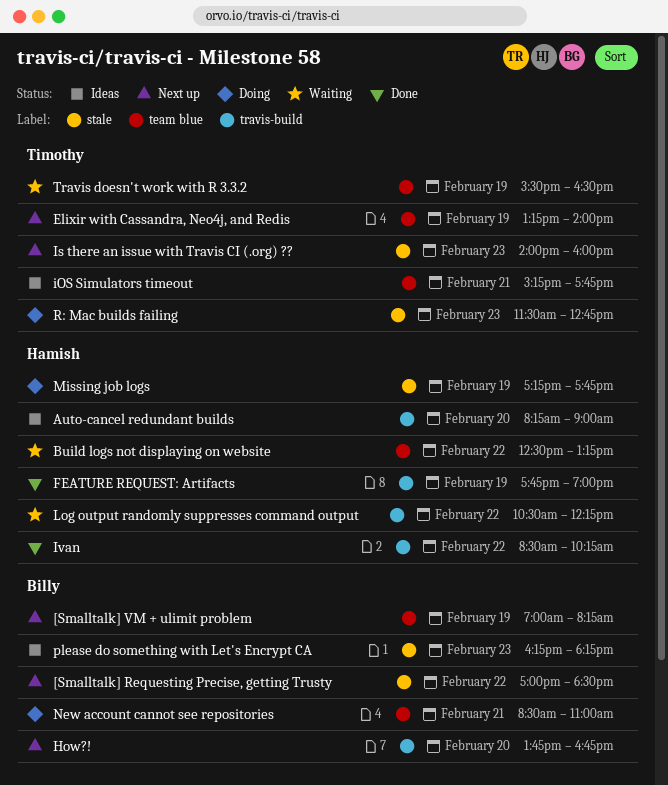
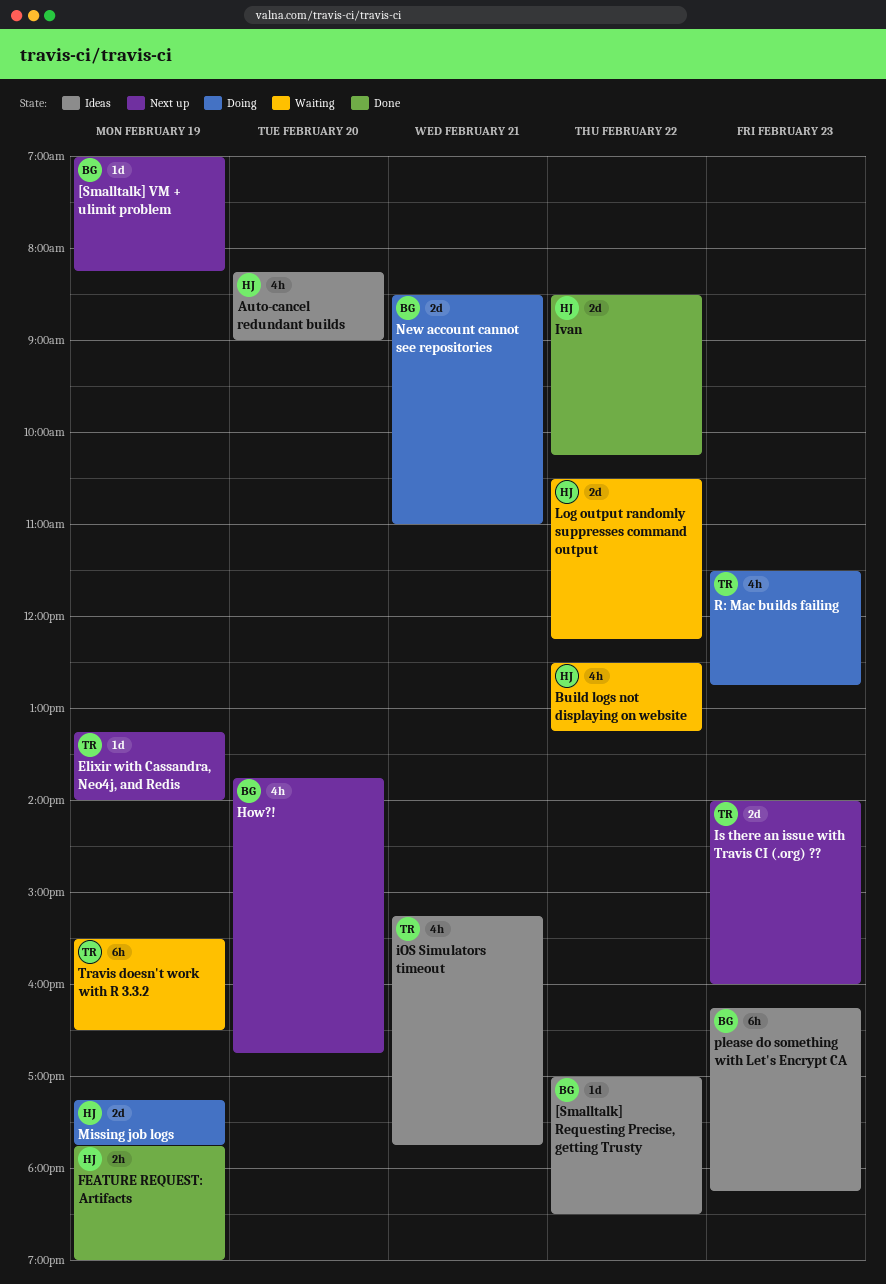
[Smalltalk] Requesting Precise, getting Trusty, status: Next up -> Ideas

